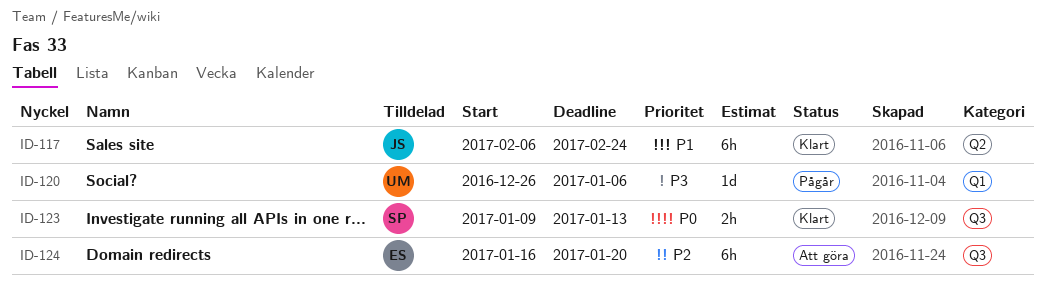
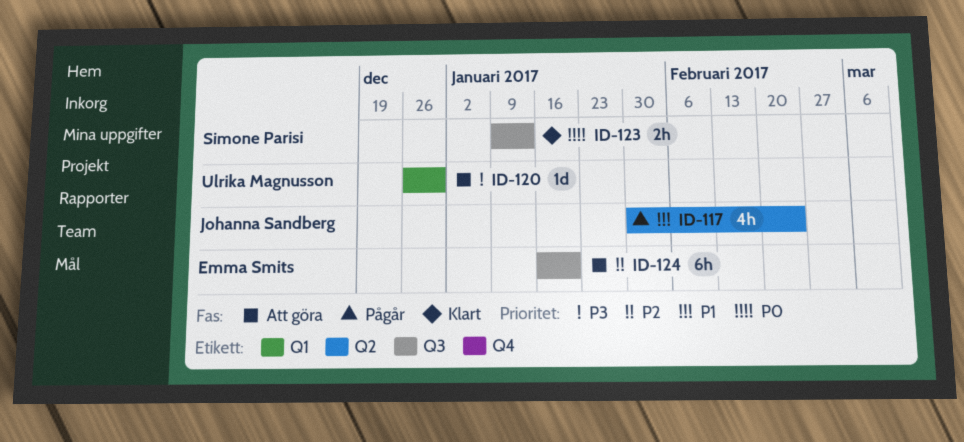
ID-117, status: Klart -> Pågår
ID-117, estimate: 6h -> 4h
ID-117, start: Feb 6 -> Jan 30
ID-120, status: Pågår -> Att göra
ID-120, due: Jan 6 -> Dec 30

